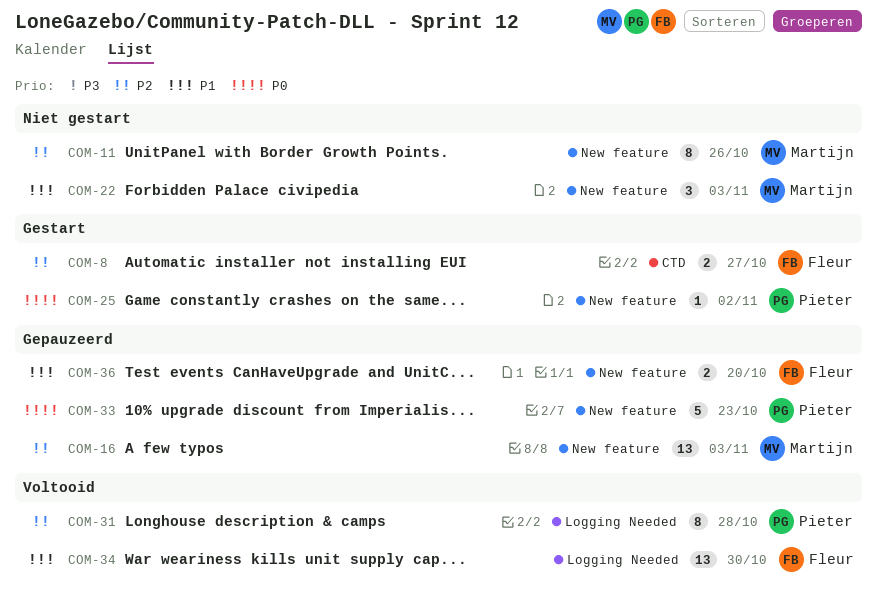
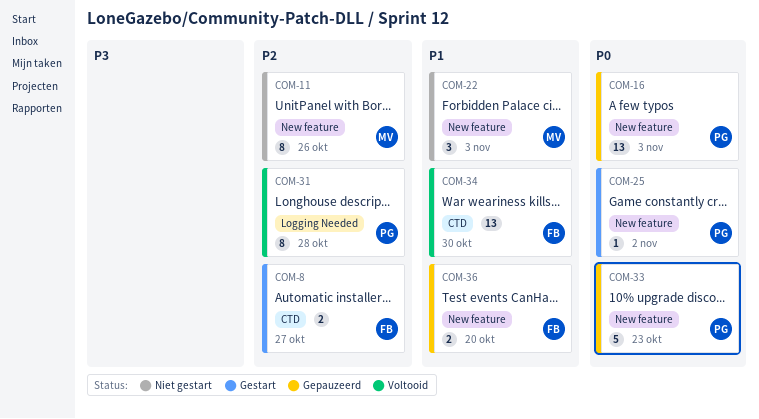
COM-16, owner: Martijn -> Pieter
COM-16, priority: P2 -> P0
COM-34, label: Logging Needed -> CTD

